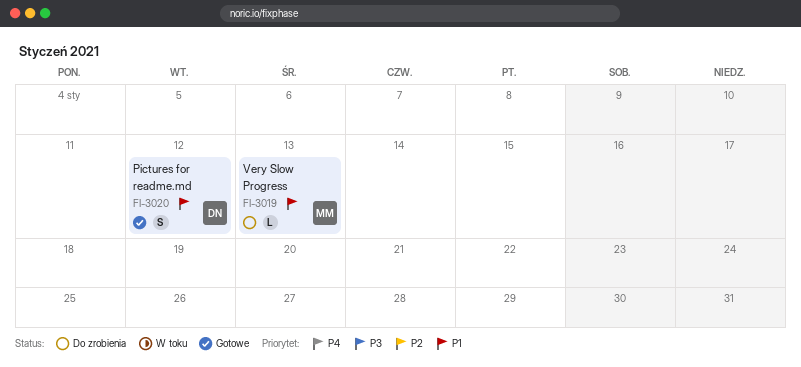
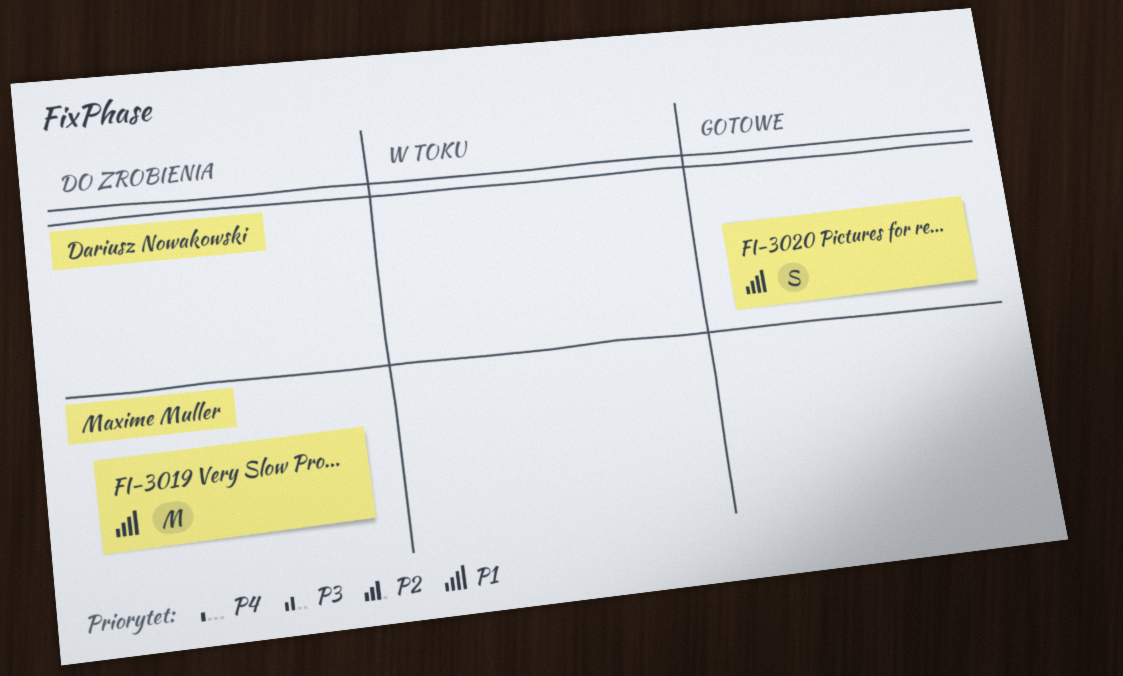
FI-3019, estimate: L -> M

